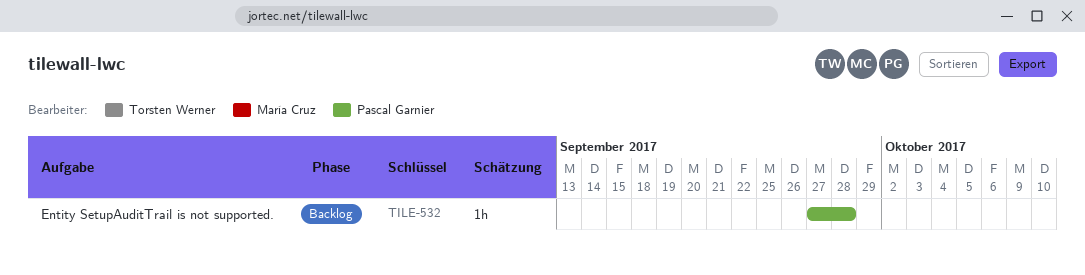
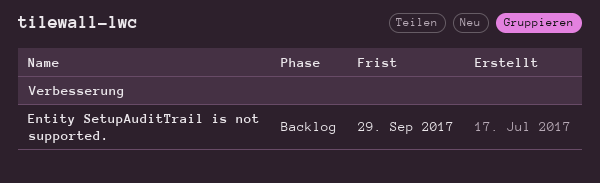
Entity SetupAuditTrail is not supported., due: Sep 28 -> Sep 29

